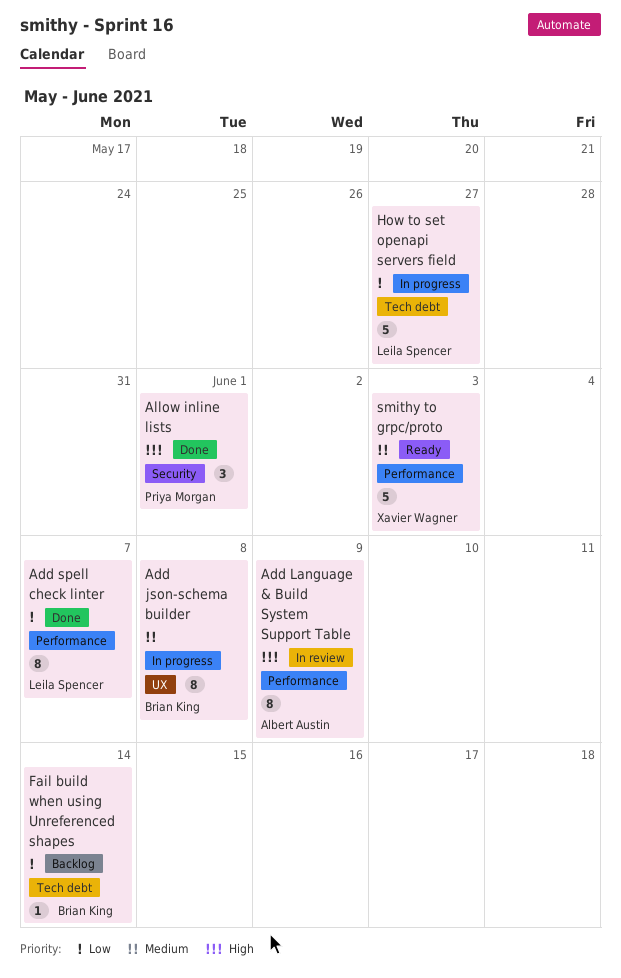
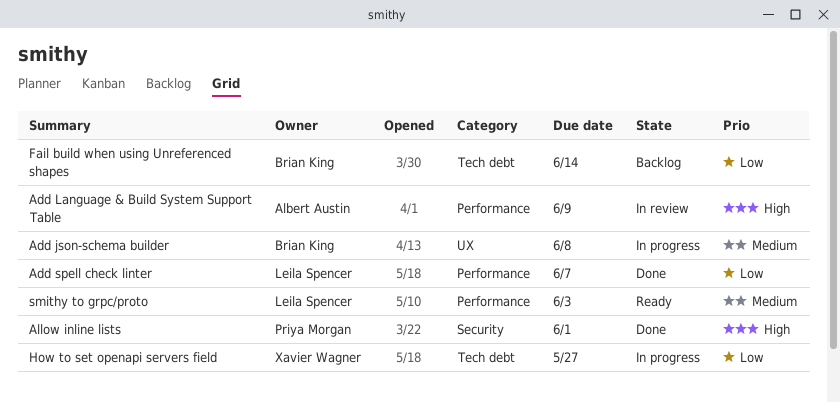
How to set openapi servers field, owner: Leila Spencer -> Xavier Wagner
smithy to grpc/proto, owner: Xavier Wagner -> Leila Spencer

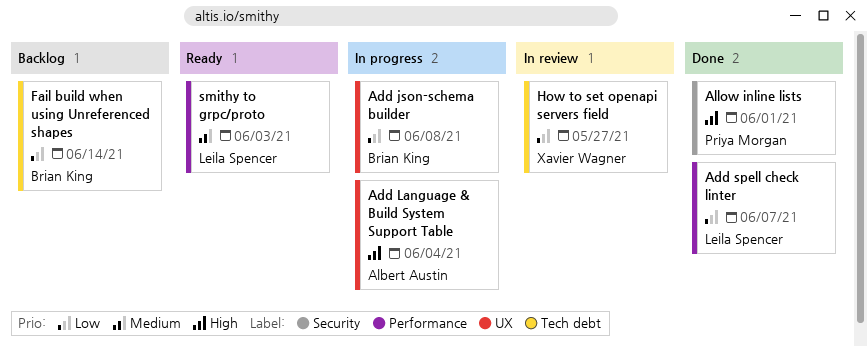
Add json-schema builder, priority: Medium -> Low
Add Language & Build System Support Table, status: In review -> In progress
Add Language & Build System Support Table, label: Performance -> UX
Add Language & Build System Support Table, due: Jun 9 -> Jun 4
How to set openapi servers field, status: In progress -> In review

